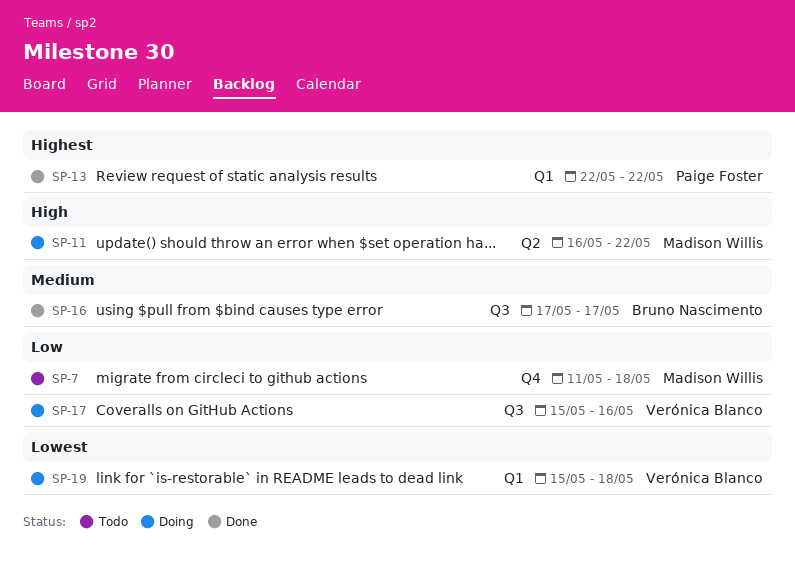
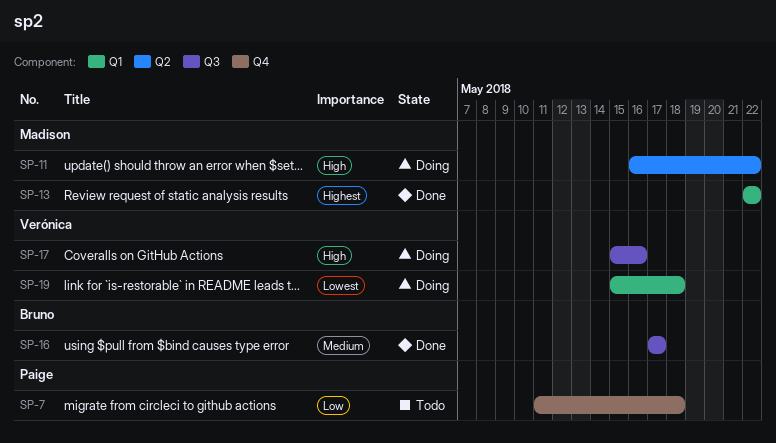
SP-7, owner: Madison Willis -> Paige Foster
SP-13, owner: Paige Foster -> Madison Willis
SP-17, priority: Low -> High

